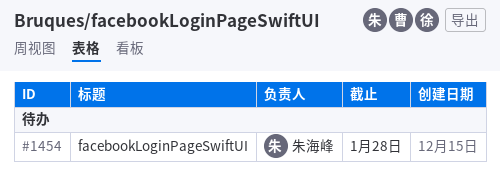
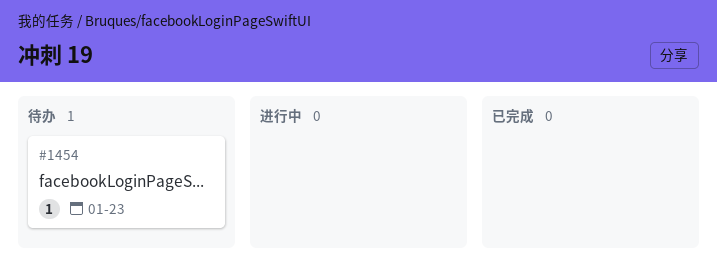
#1454, due: Jan 28 -> Jan 23

